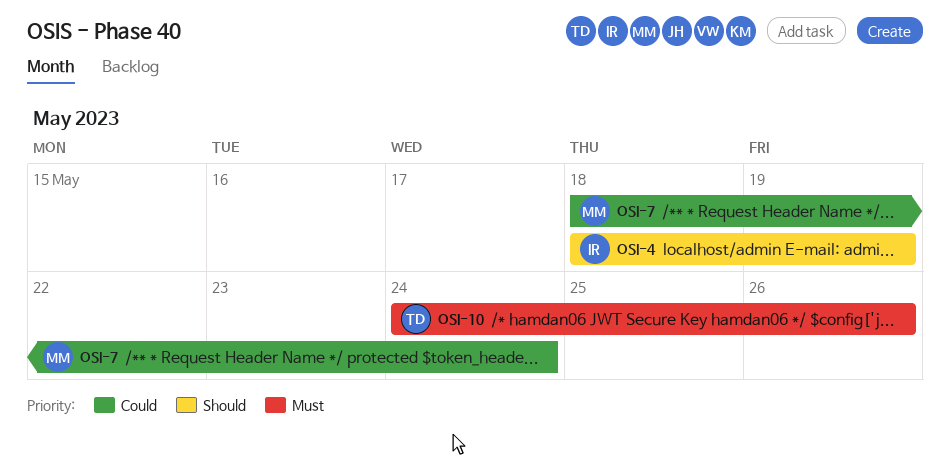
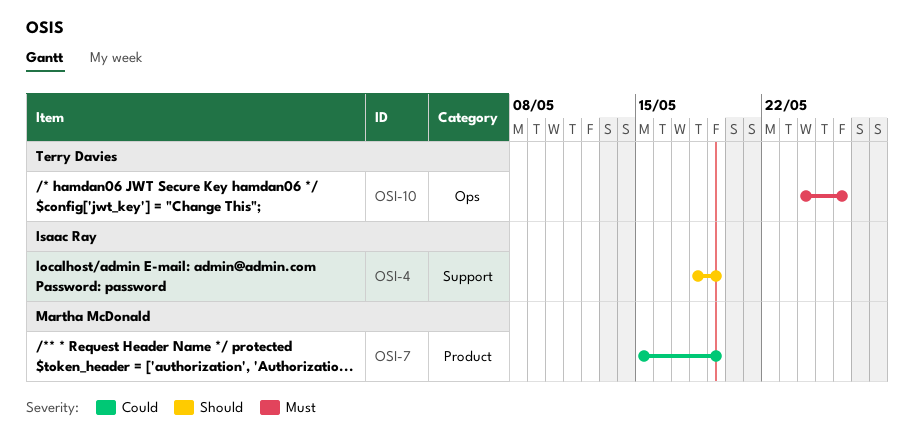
OSI-7, start: May 18 -> May 15
OSI-7, due: May 24 -> May 19

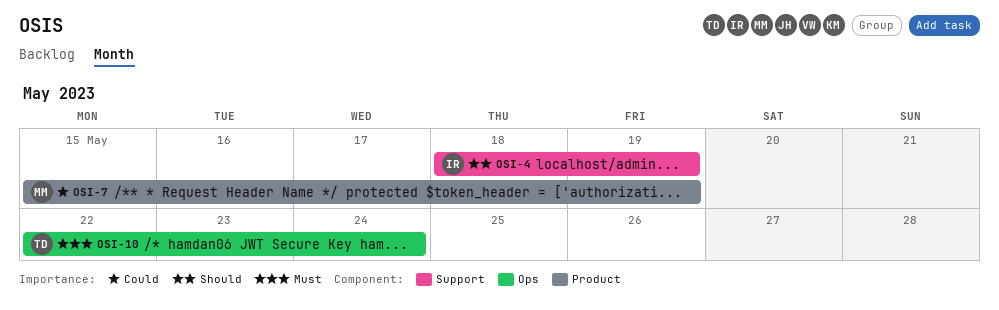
OSI-10, start: May 24 -> May 22
OSI-10, due: May 26 -> May 24

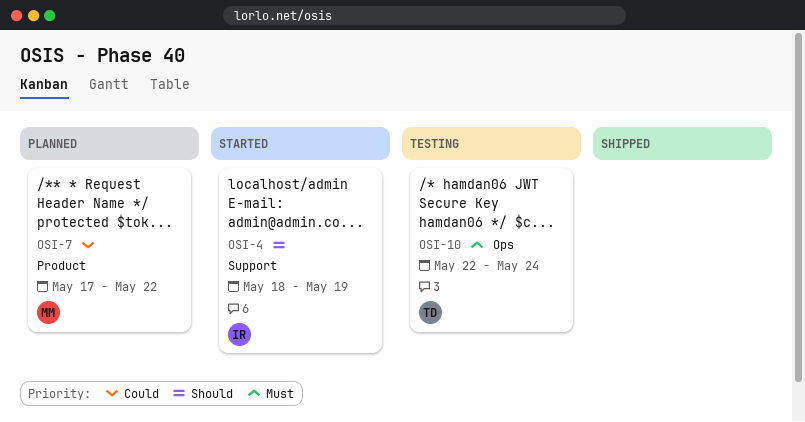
OSI-7, start: May 15 -> May 17
OSI-7, due: May 19 -> May 22

